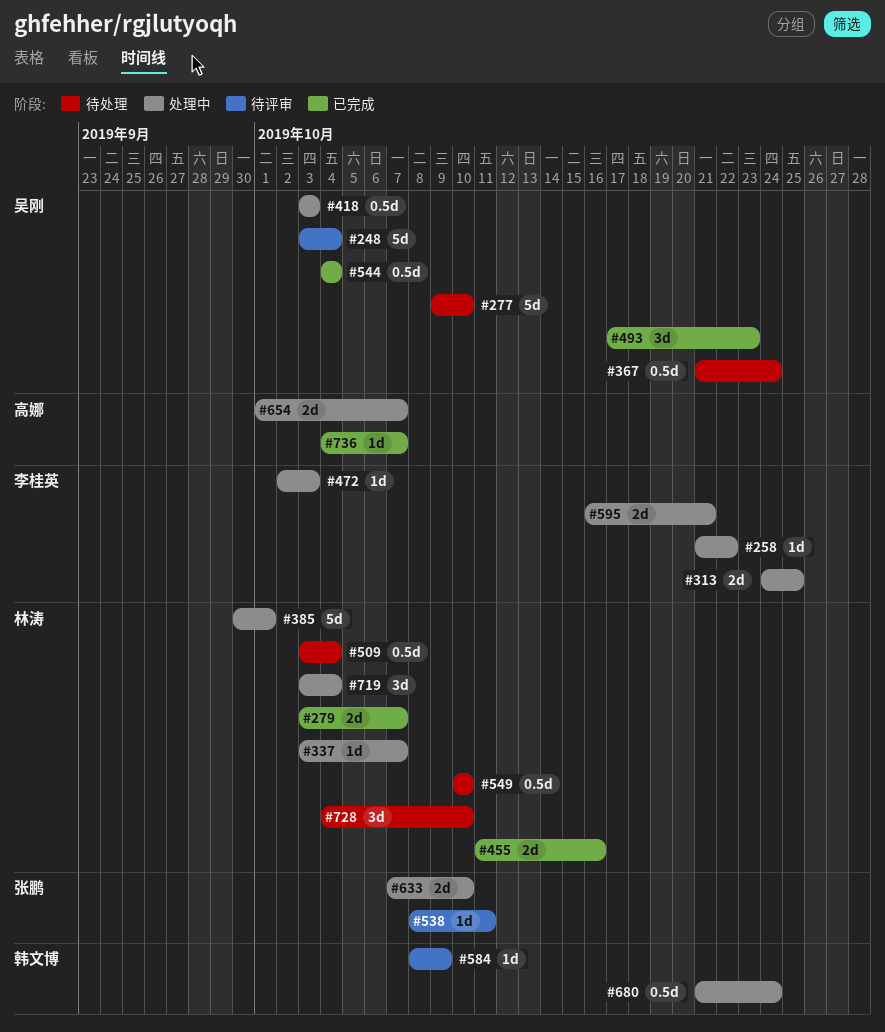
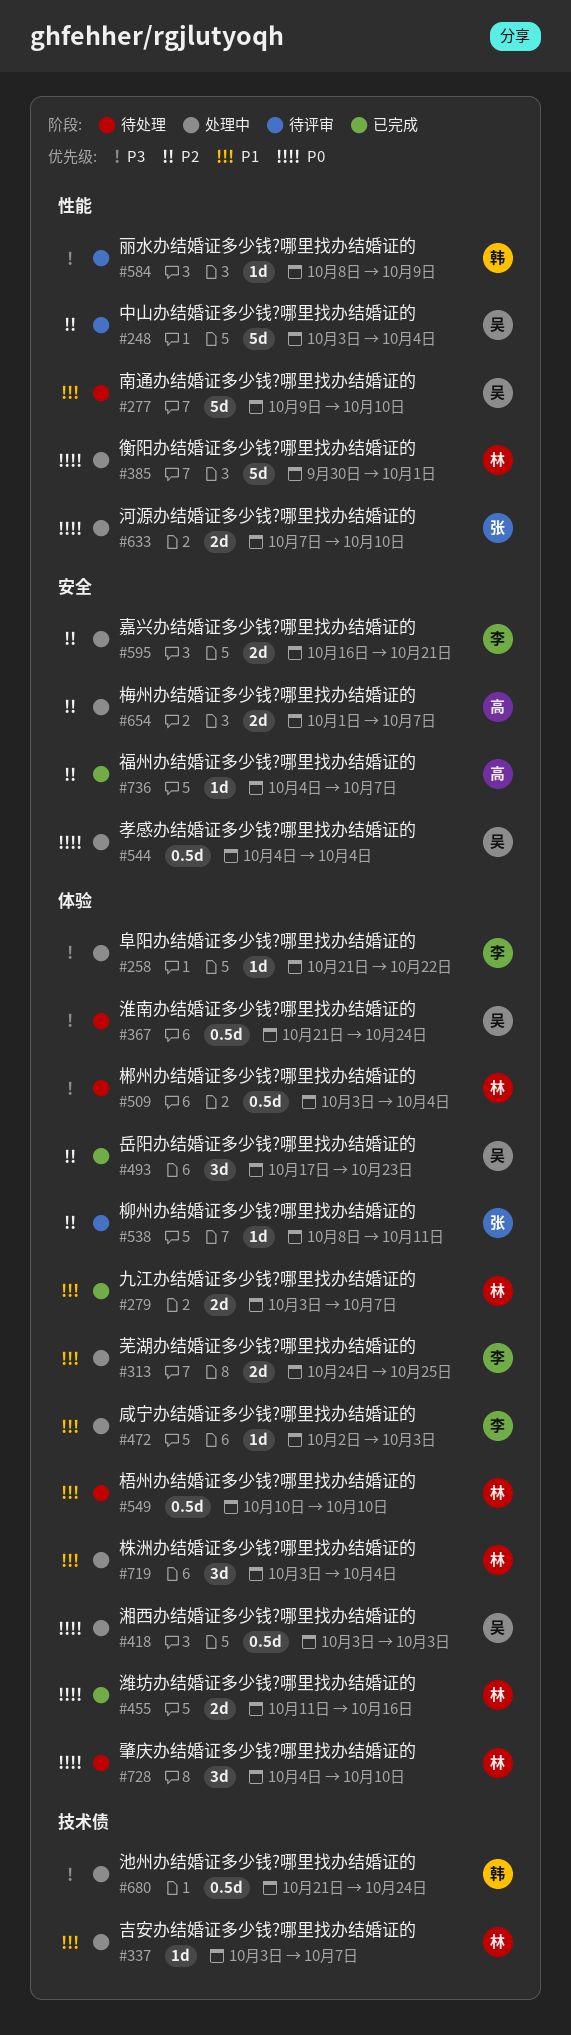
#544, status: 已完成 -> 处理中

